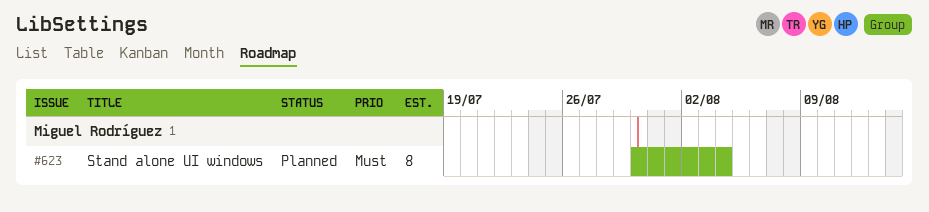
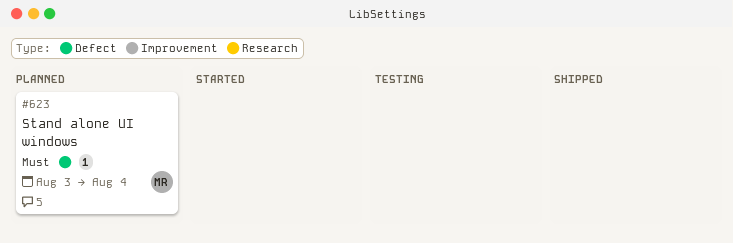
#623, estimate: 8 -> 1
#623, start: Jul 30 -> Aug 3

